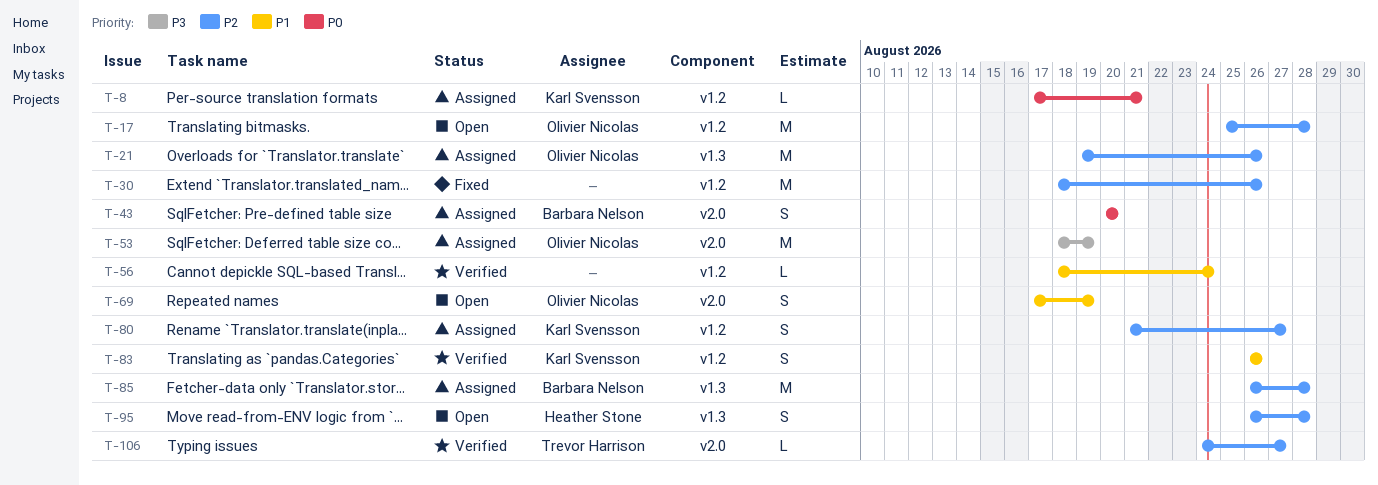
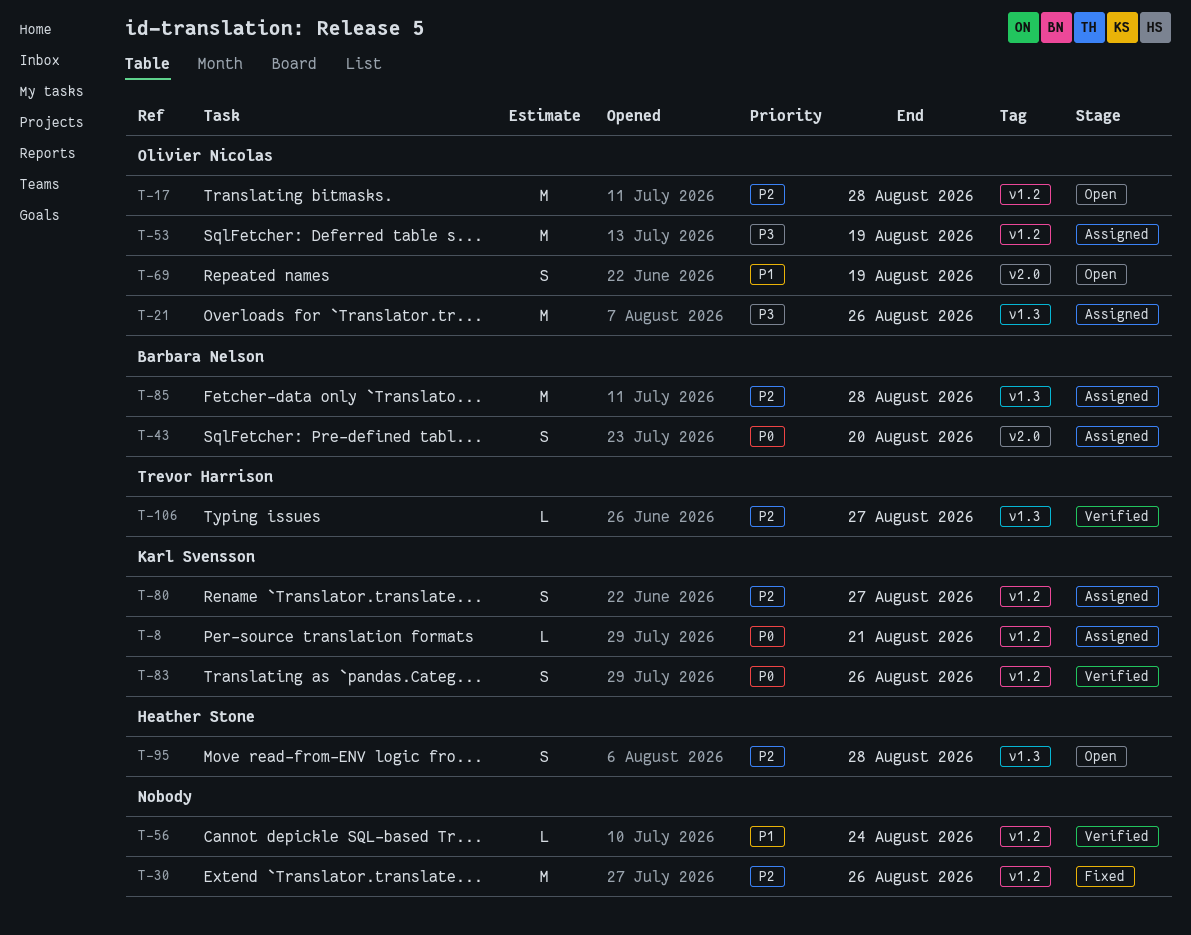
T-21, priority: P2 -> P3
T-53, label: v2.0 -> v1.2
T-83, priority: P1 -> P0
T-106, label: v2.0 -> v1.3

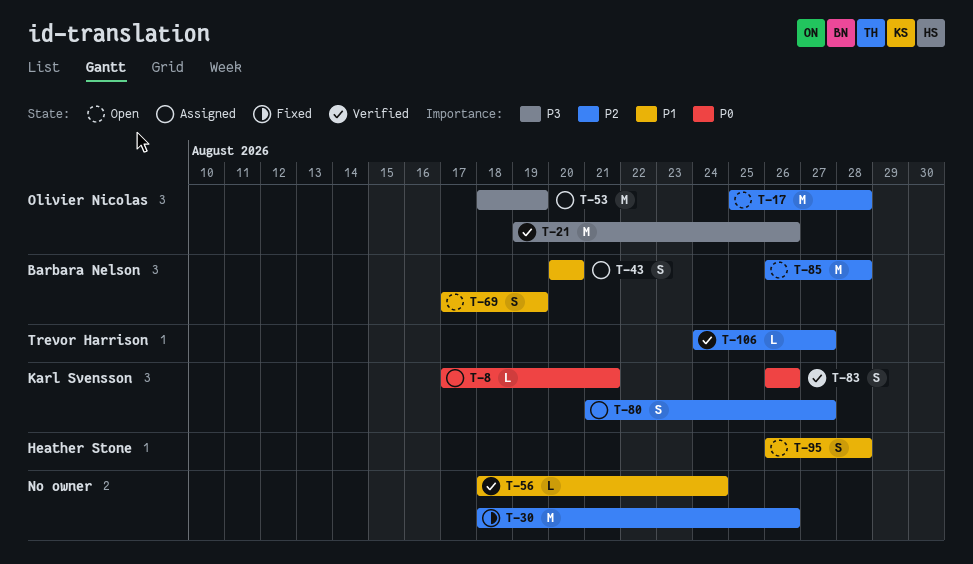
T-21, status: Assigned -> Verified
T-43, priority: P0 -> P1
T-69, owner: Olivier Nicolas -> Barbara Nelson
T-85, status: Assigned -> Open
T-95, priority: P2 -> P1

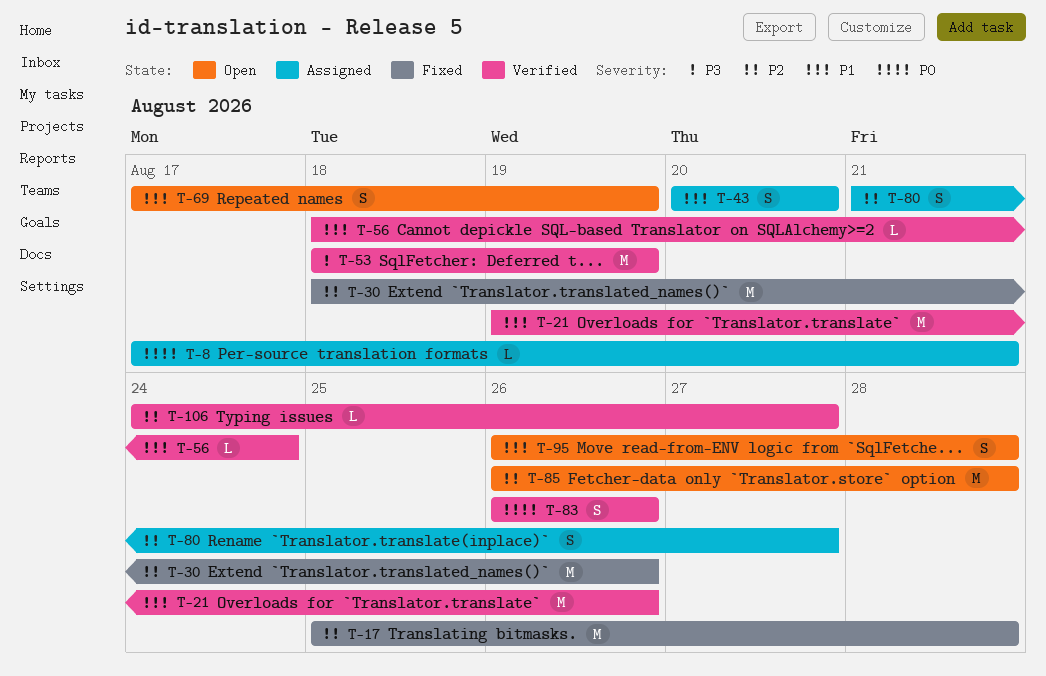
T-17, status: Open -> Fixed
T-21, priority: P3 -> P1
T-53, status: Assigned -> Verified

